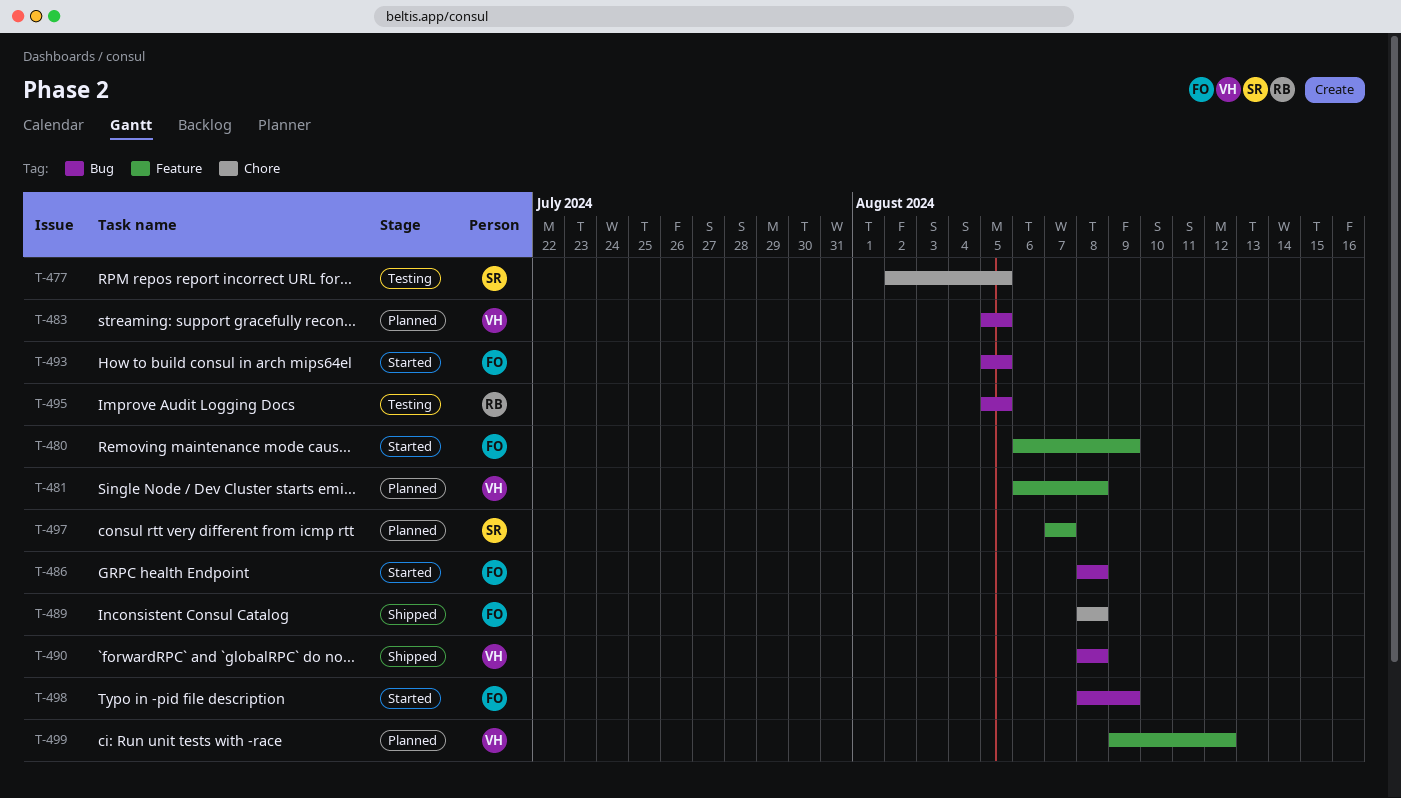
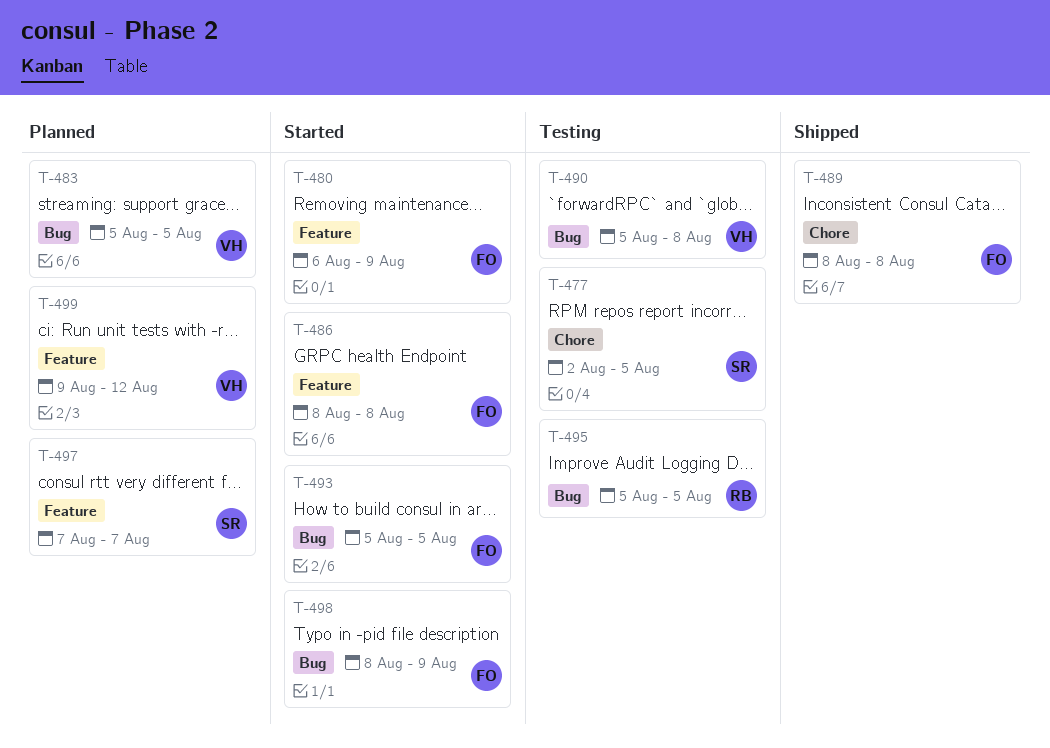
T-481: present -> none
T-486, label: Bug -> Feature
T-490, status: Shipped -> Testing
T-490, start: Aug 8 -> Aug 5

